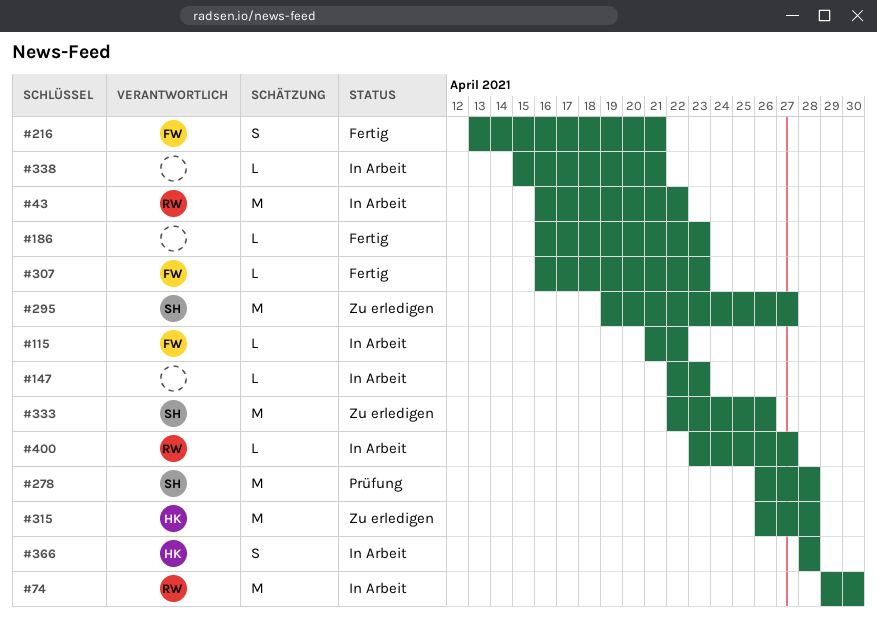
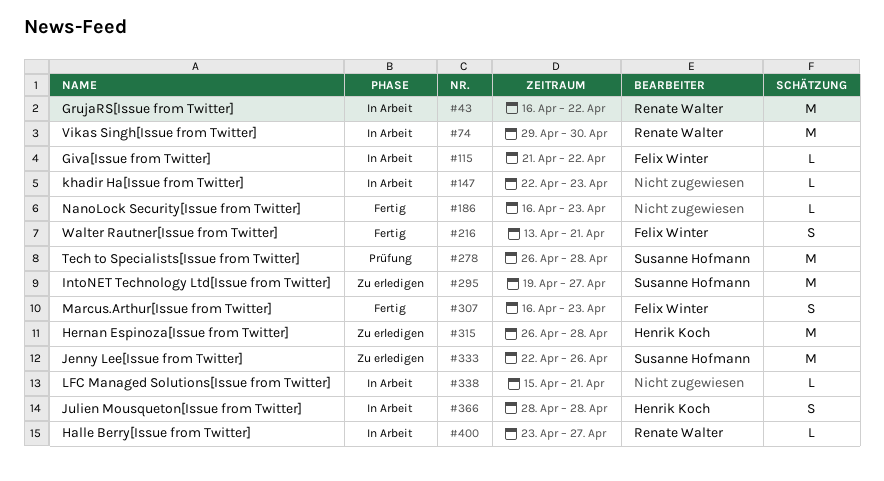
#307, estimate: L -> S

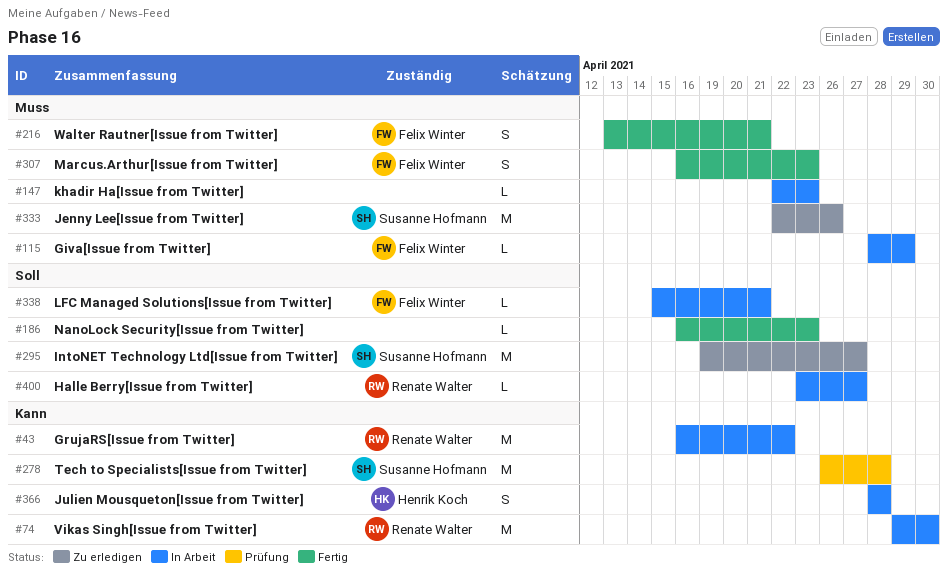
#115, start: Apr 21 -> Apr 28
#115, due: Apr 22 -> Apr 29
#315: present -> none
#338, owner: none -> Felix Winter

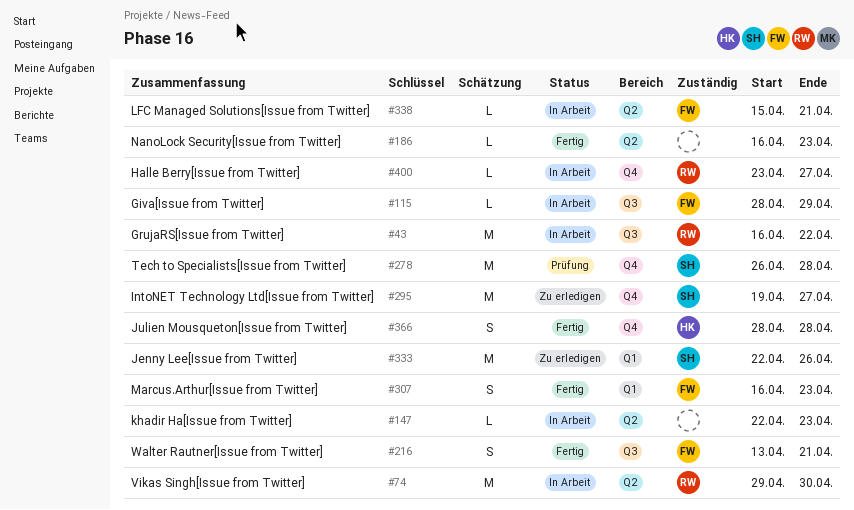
#366, status: In Arbeit -> Fertig

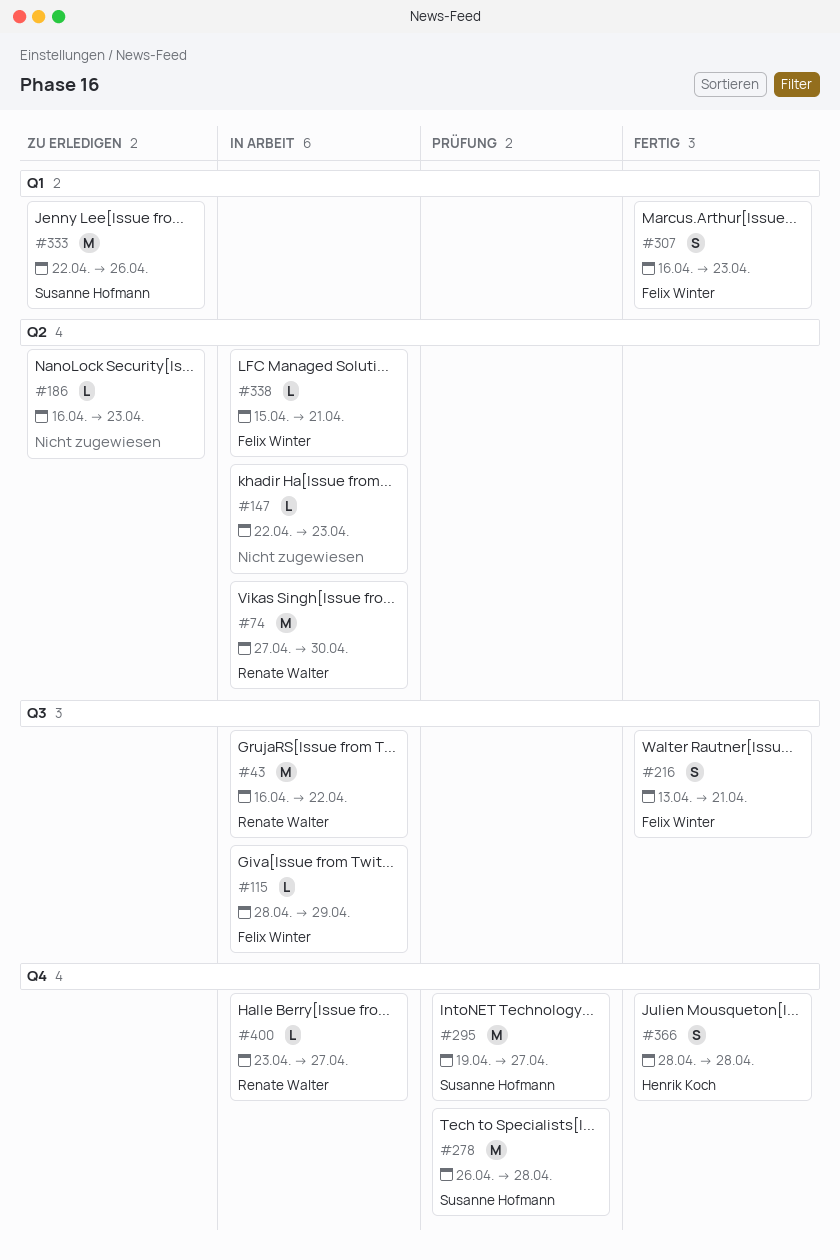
#74, start: Apr 29 -> Apr 27
#186, status: Fertig -> Zu erledigen
#295, status: Zu erledigen -> Prüfung

